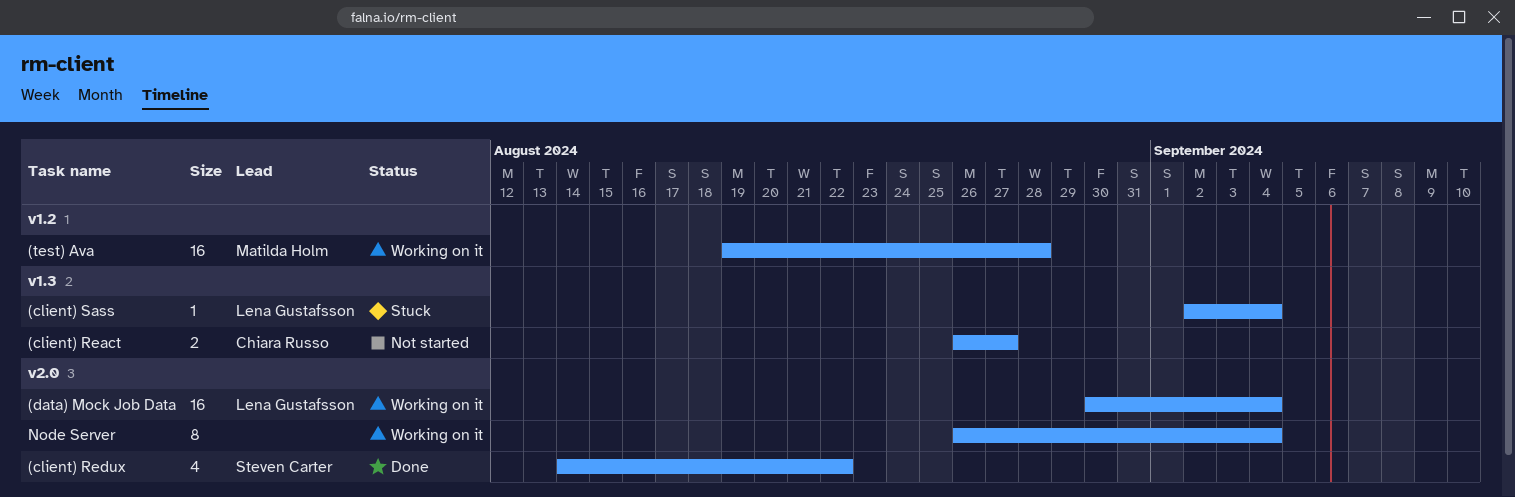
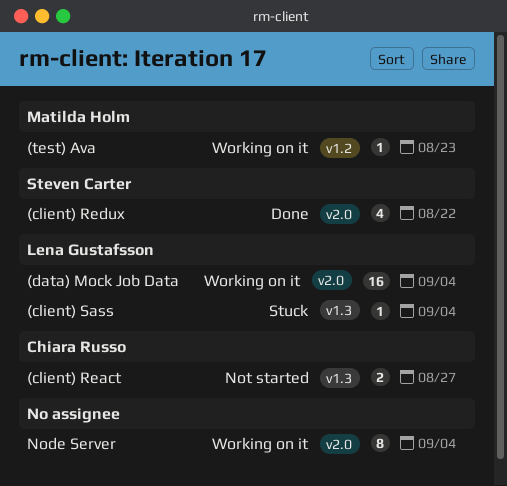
(test) Ava, estimate: 16 -> 1
(test) Ava, due: Aug 28 -> Aug 23

